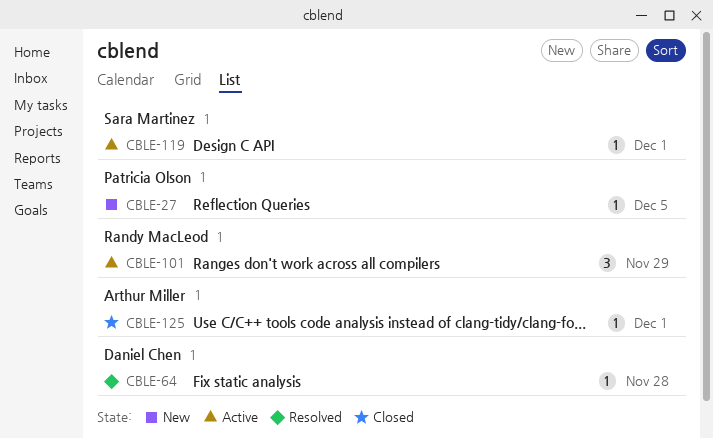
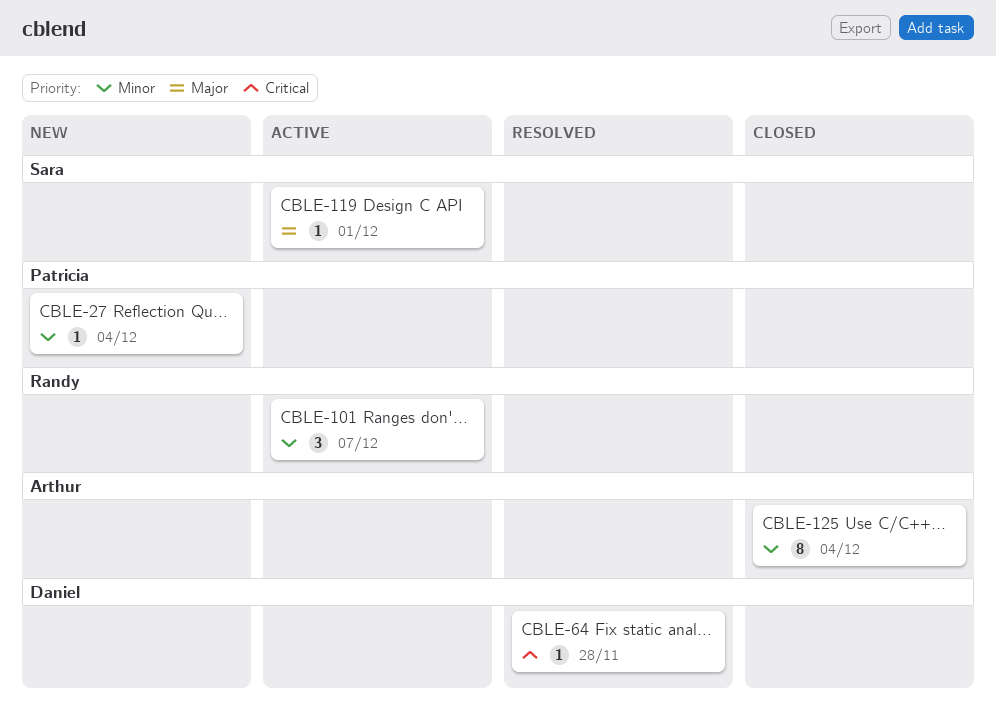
CBLE-27, due: Dec 5 -> Dec 4
CBLE-101, due: Nov 29 -> Dec 7
CBLE-125, estimate: 1 -> 8
CBLE-125, due: Dec 1 -> Dec 4

